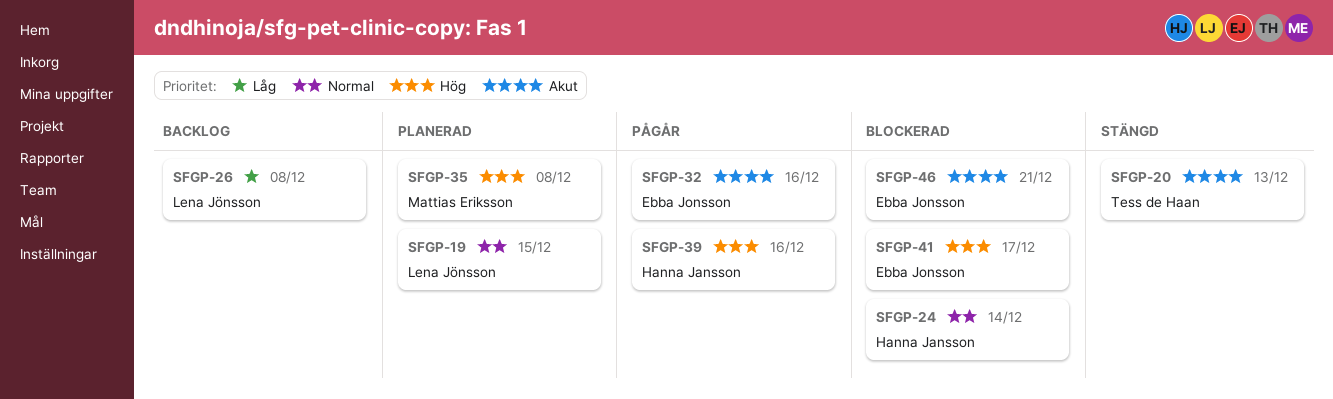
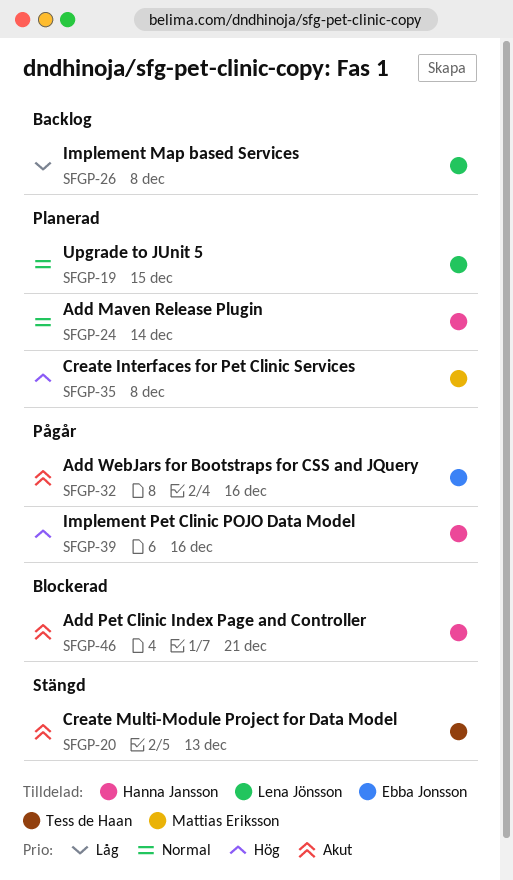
SFGP-24, status: Blockerad -> Planerad
SFGP-41: present -> none
SFGP-46, owner: Ebba Jonsson -> Hanna Jansson

